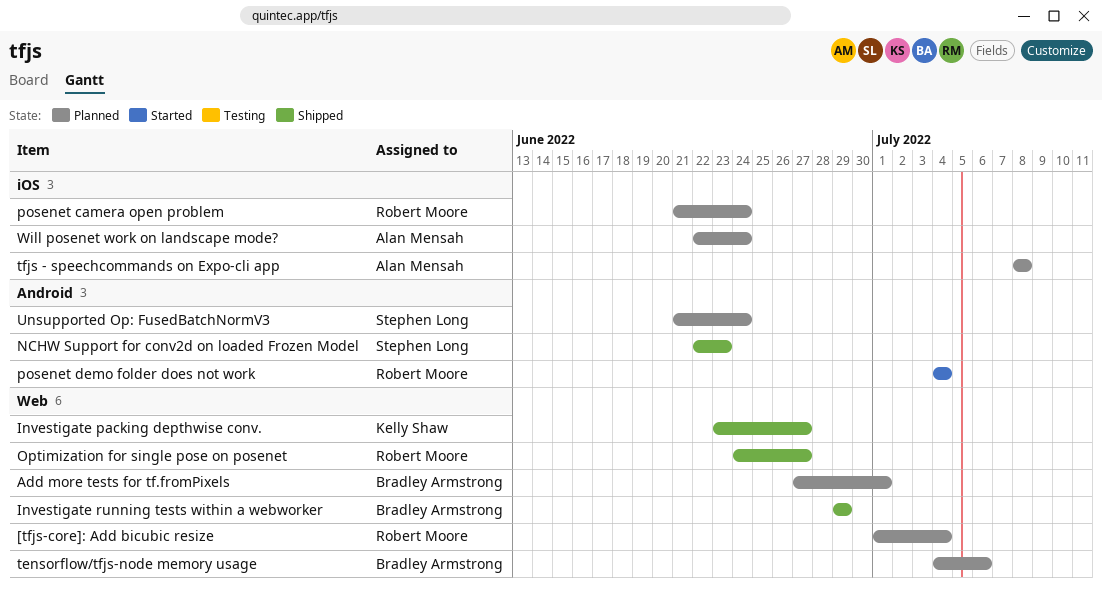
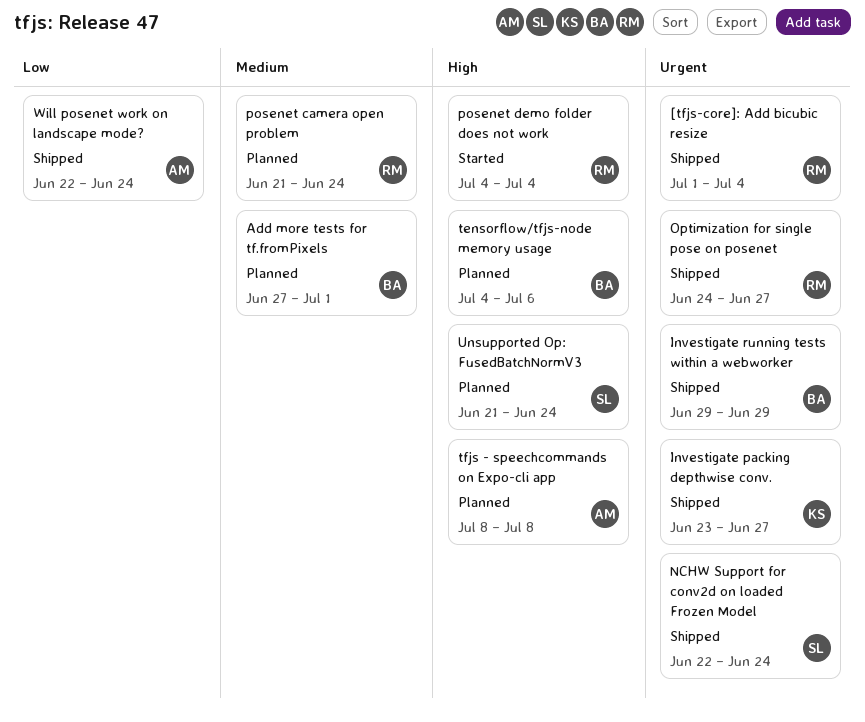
[tfjs-core]: Add bicubic resize, status: Planned -> Shipped
NCHW Support for conv2d on loaded Frozen Model, due: Jun 23 -> Jun 24
Will posenet work on landscape mode?, status: Planned -> Shipped

